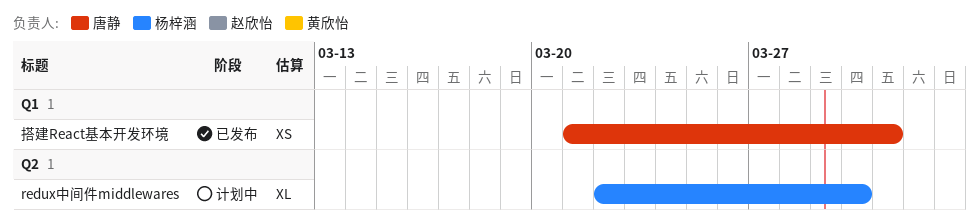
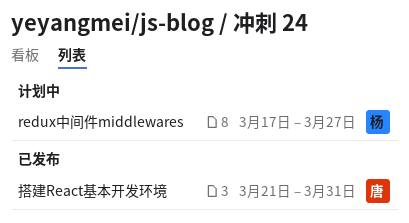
redux中间件middlewares, start: Mar 22 -> Mar 17
redux中间件middlewares, due: Mar 30 -> Mar 27

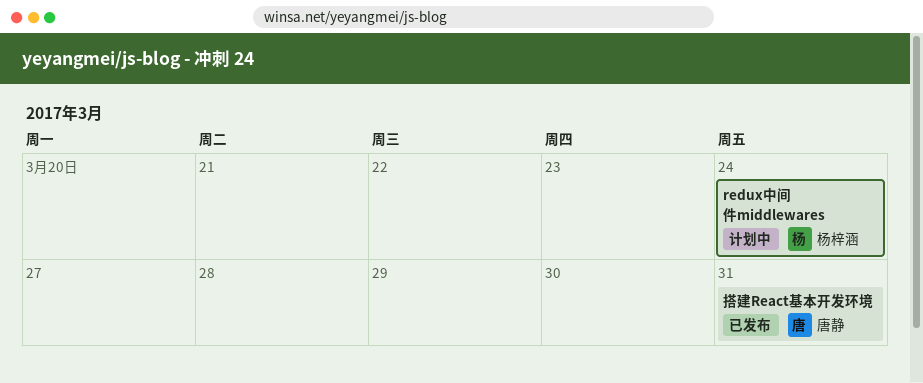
redux中间件middlewares, due: Mar 27 -> Mar 24

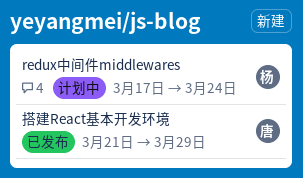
搭建React基本开发环境, due: Mar 31 -> Mar 29

